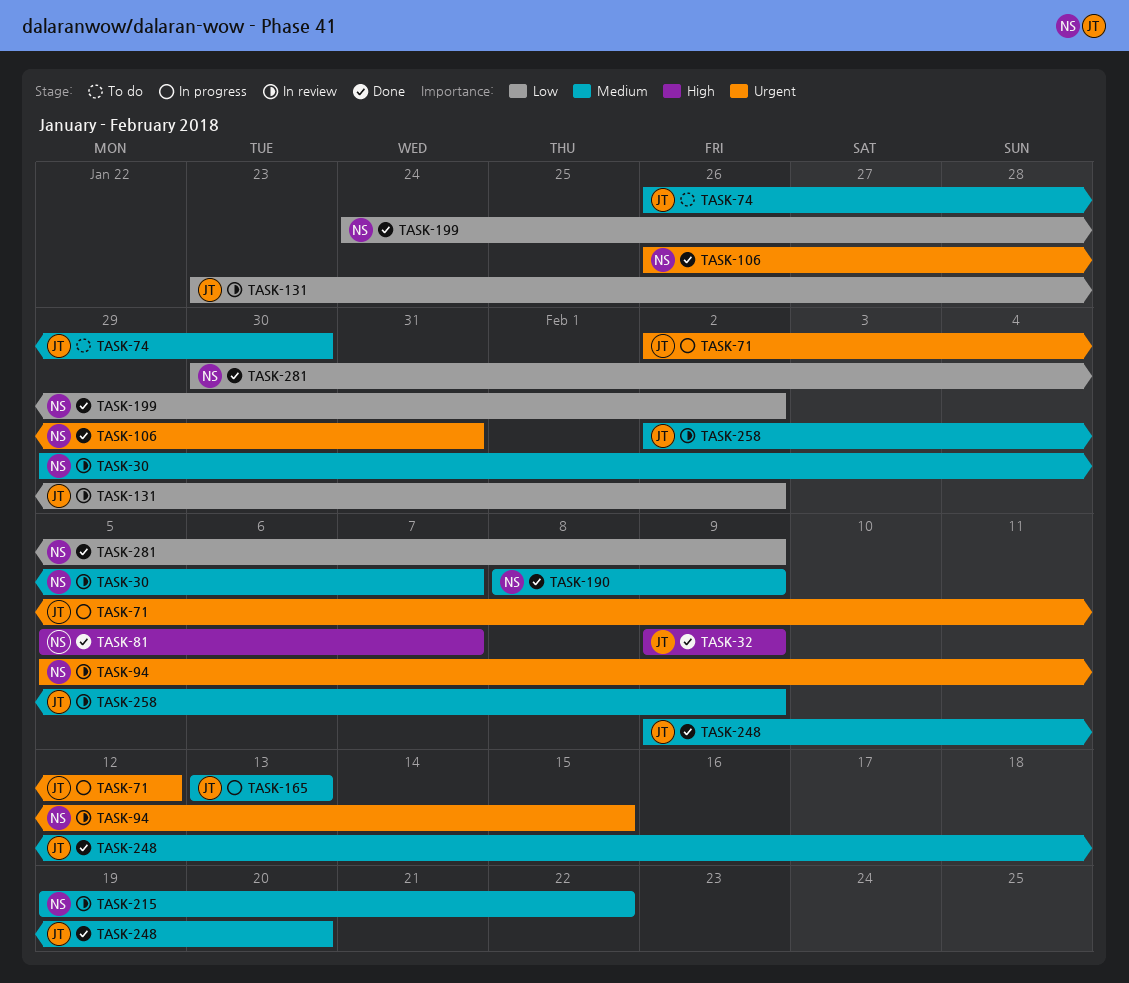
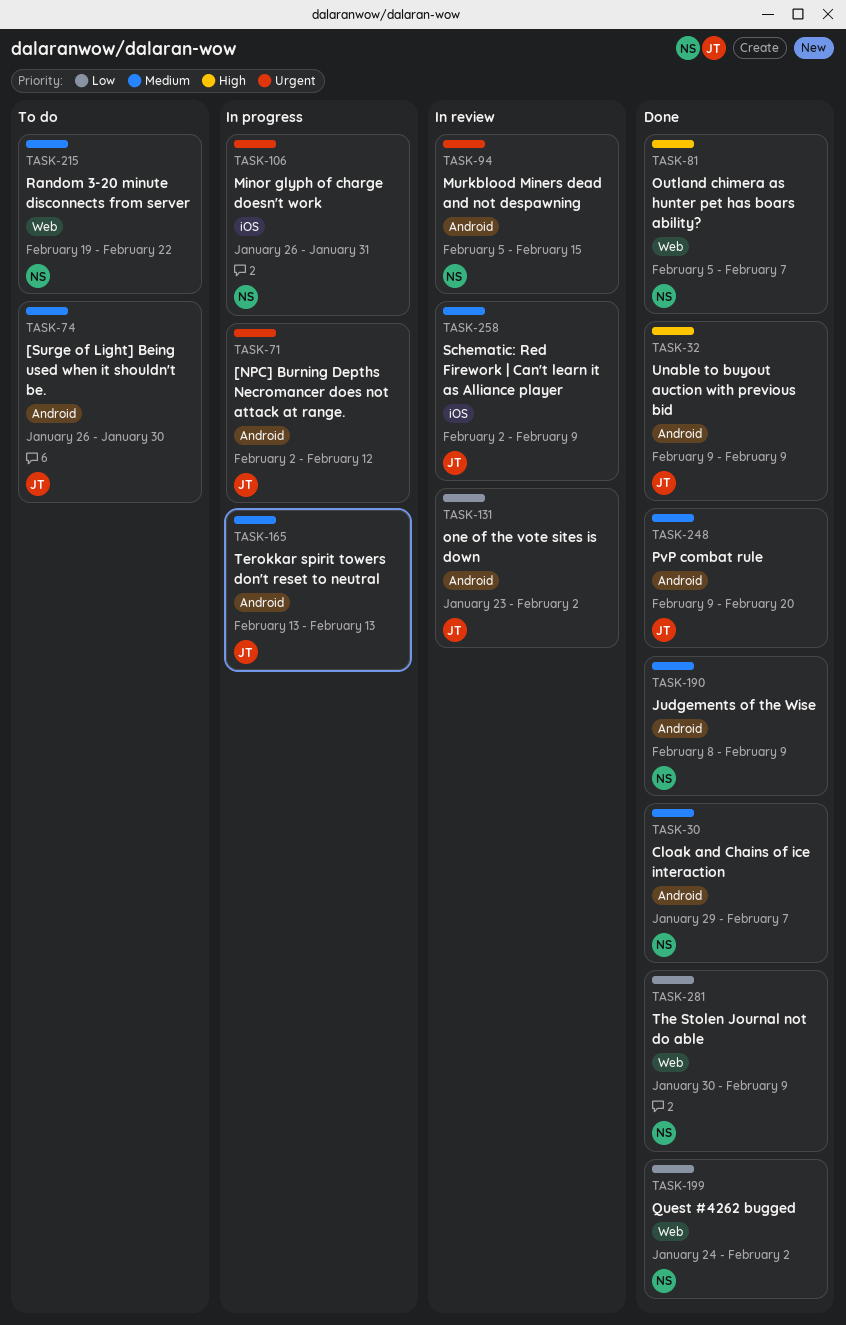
TASK-30, status: In review -> Done
TASK-106, status: Done -> In progress
TASK-215, status: In review -> To do

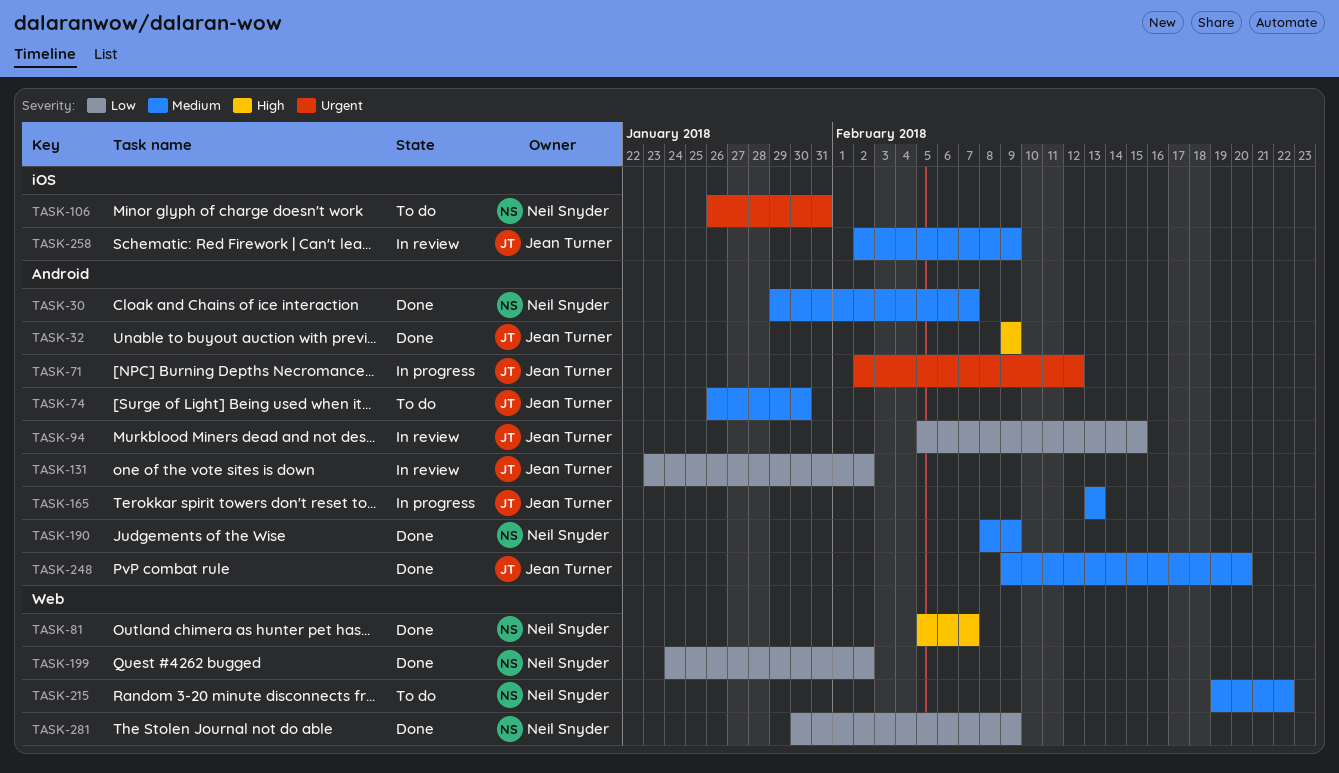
TASK-94, owner: Neil Snyder -> Jean Turner
TASK-94, priority: Urgent -> Low
TASK-106, status: In progress -> To do

